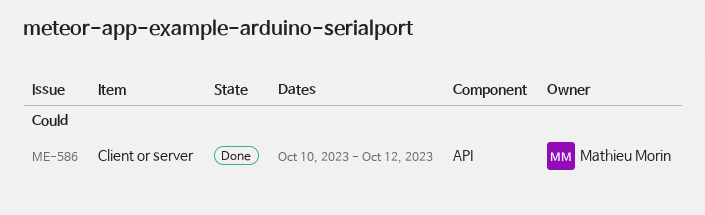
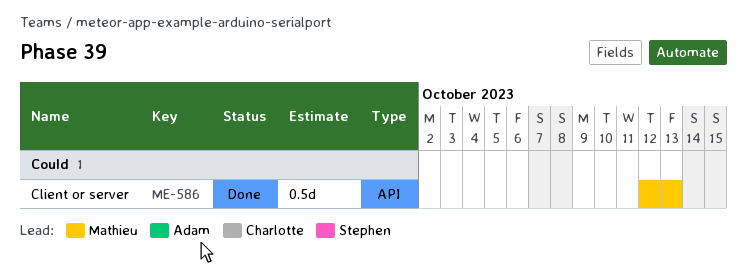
ME-586, start: Oct 10 -> Oct 12
ME-586, due: Oct 12 -> Oct 13

